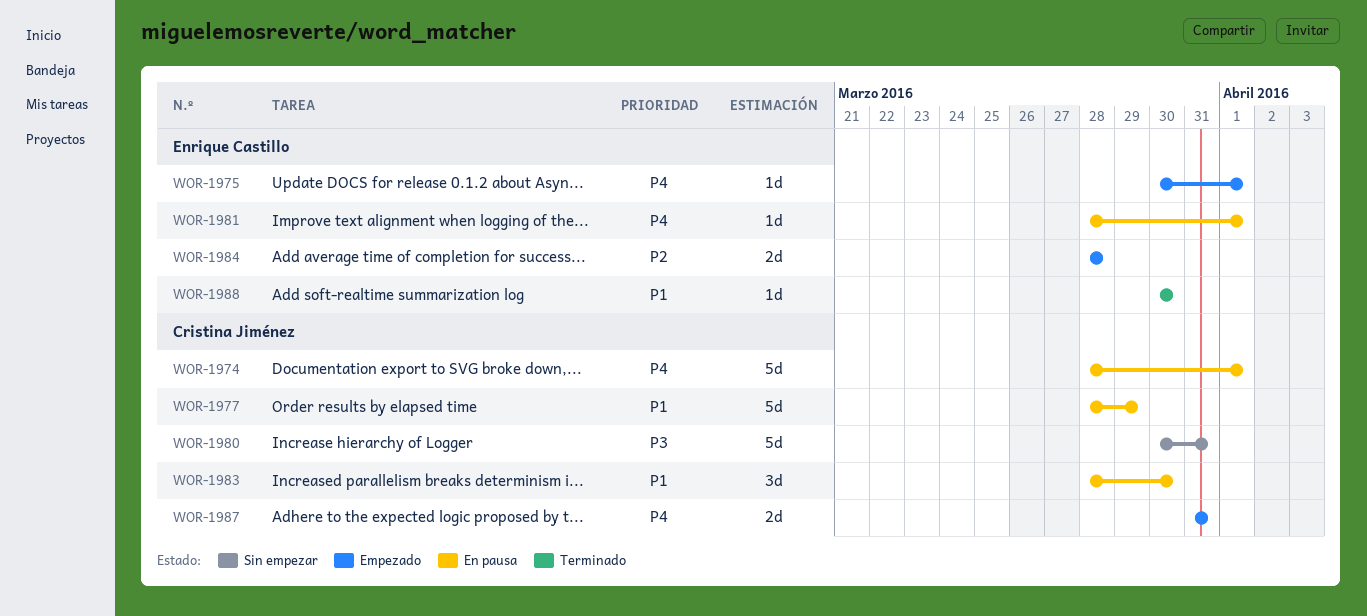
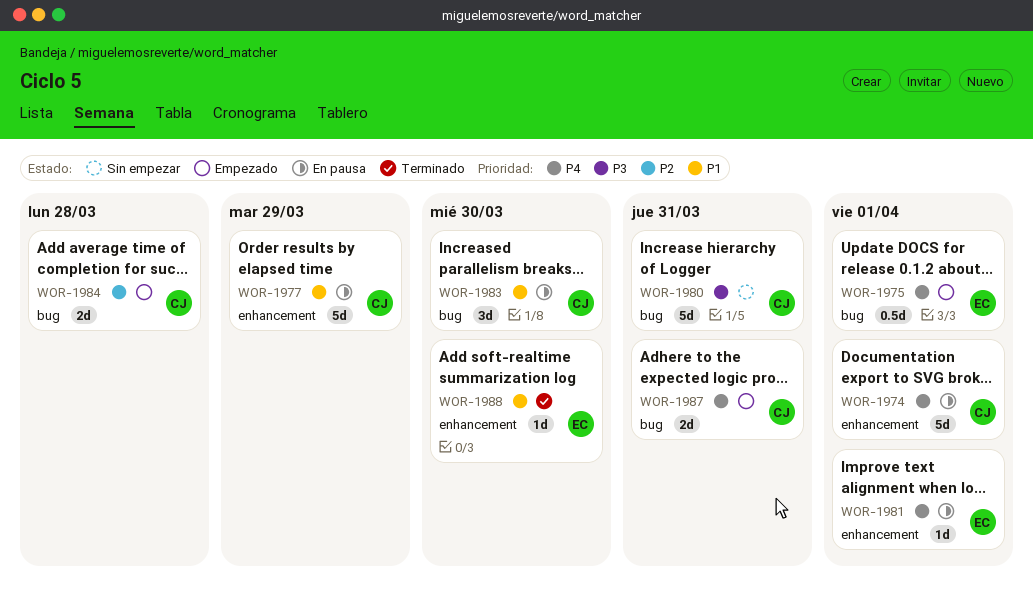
WOR-1975, estimate: 1d -> 0.5d
WOR-1984, owner: Enrique Castillo -> Cristina Jiménez

